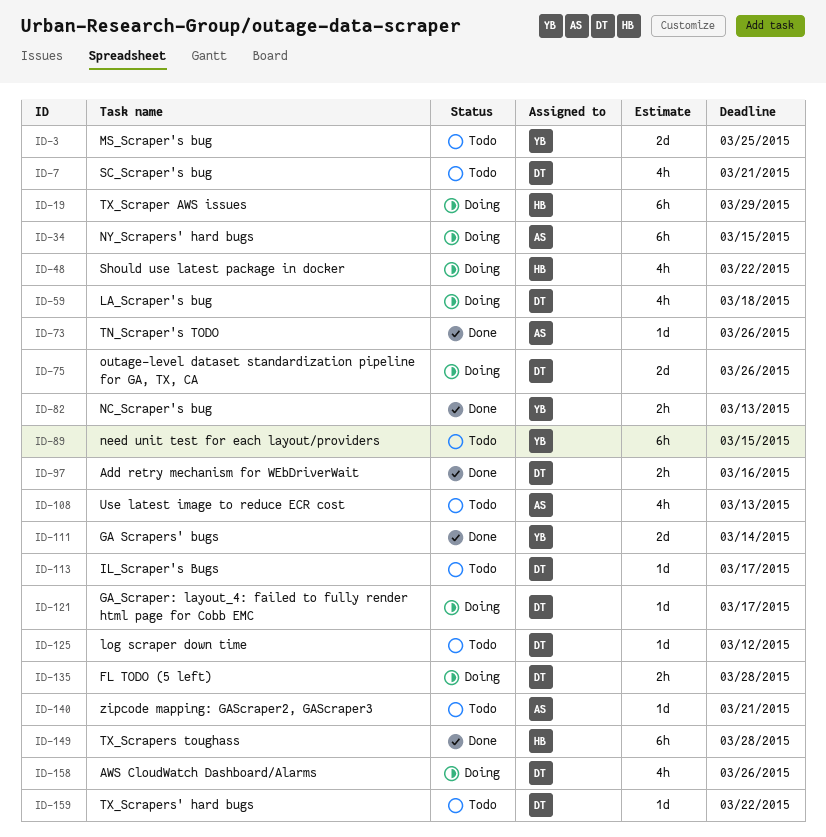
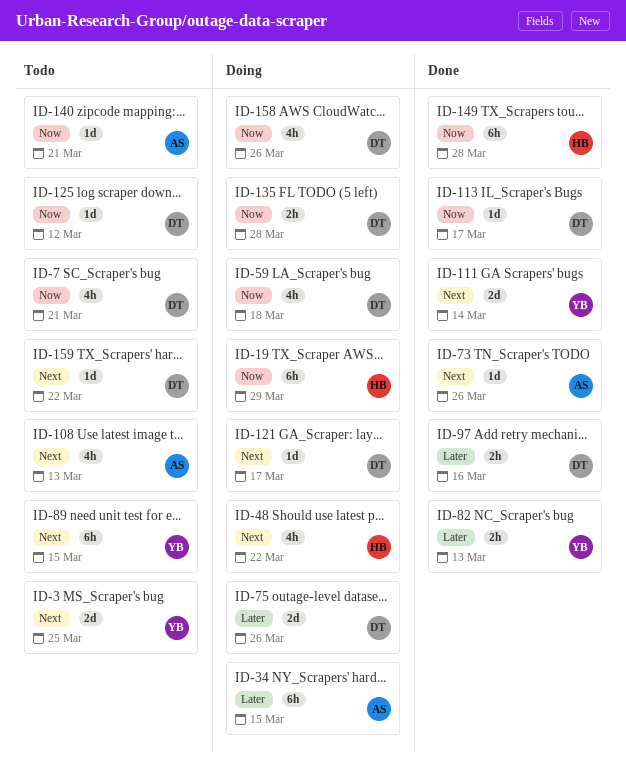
ID-113, status: Todo -> Done

